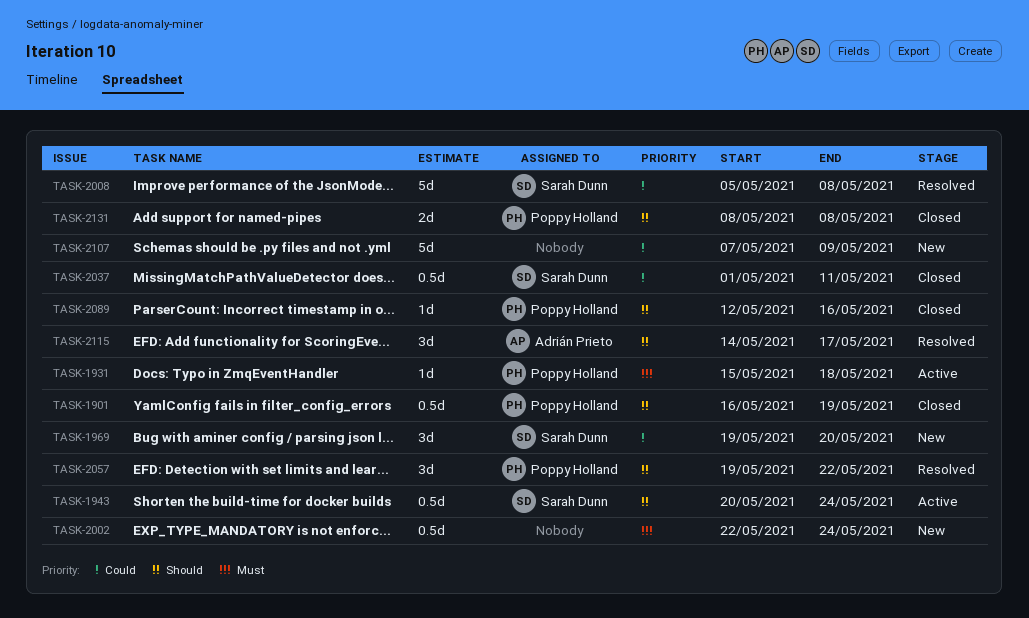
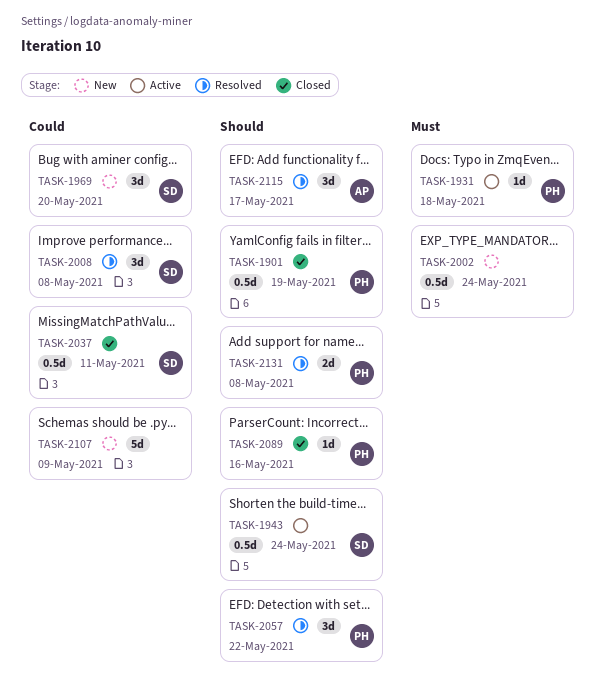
TASK-2008, estimate: 5d -> 3d
TASK-2131, status: Closed -> Resolved

